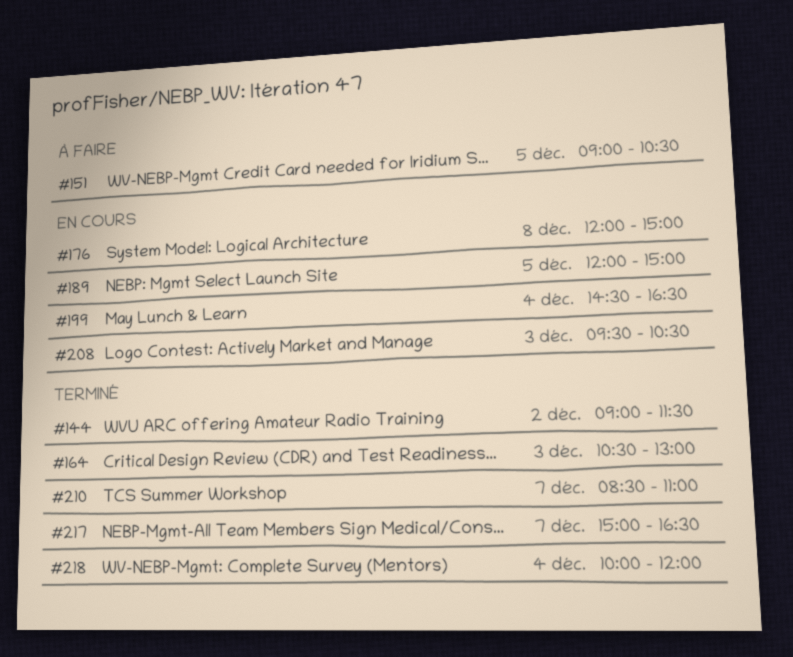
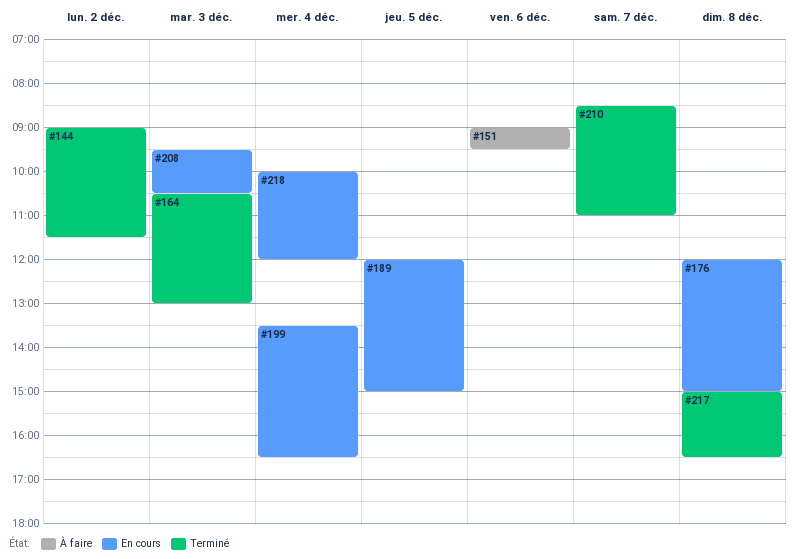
#151, day: Dec 5 -> Dec 6
#151, ends: 10:30 -> 09:30
#199, begins: 14:30 -> 13:30
#217, day: Dec 7 -> Dec 8
#218, status: Terminé -> En cours

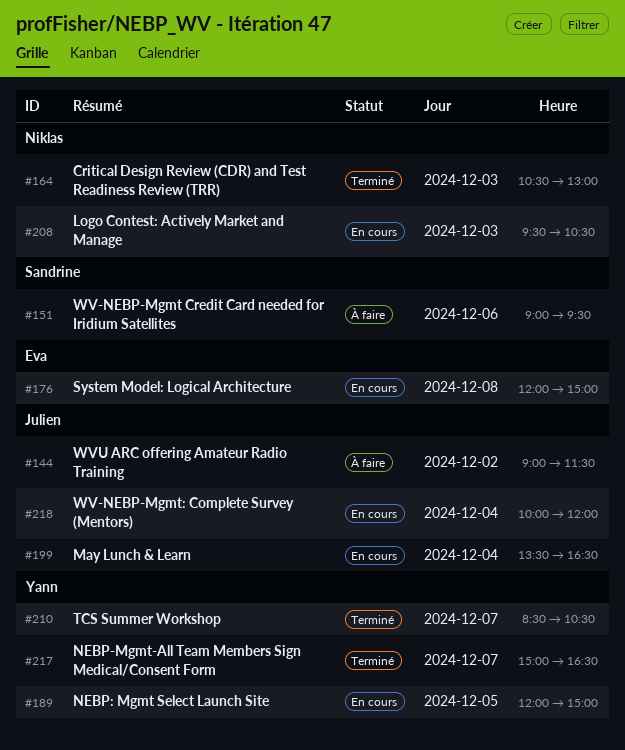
#144, status: Terminé -> À faire
#210, ends: 11:00 -> 10:30
#217, day: Dec 8 -> Dec 7

